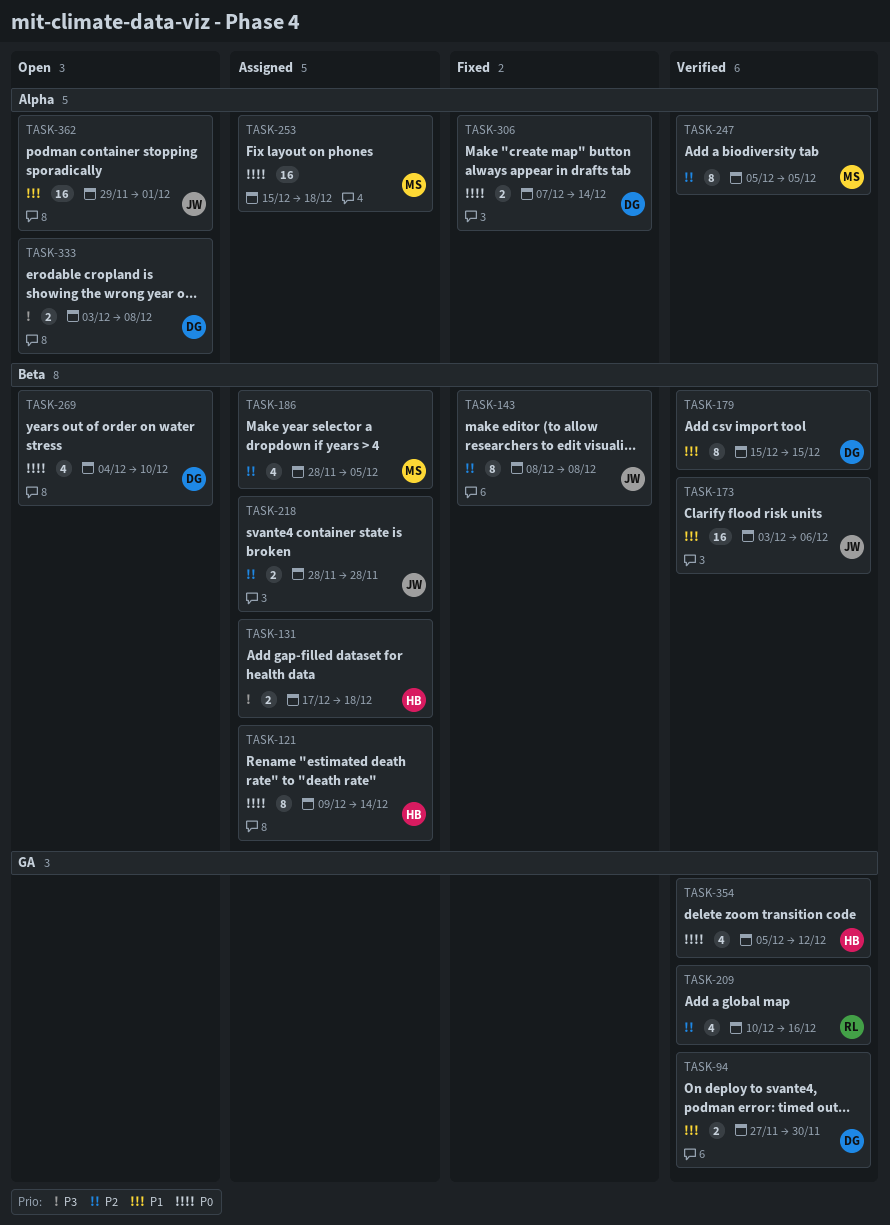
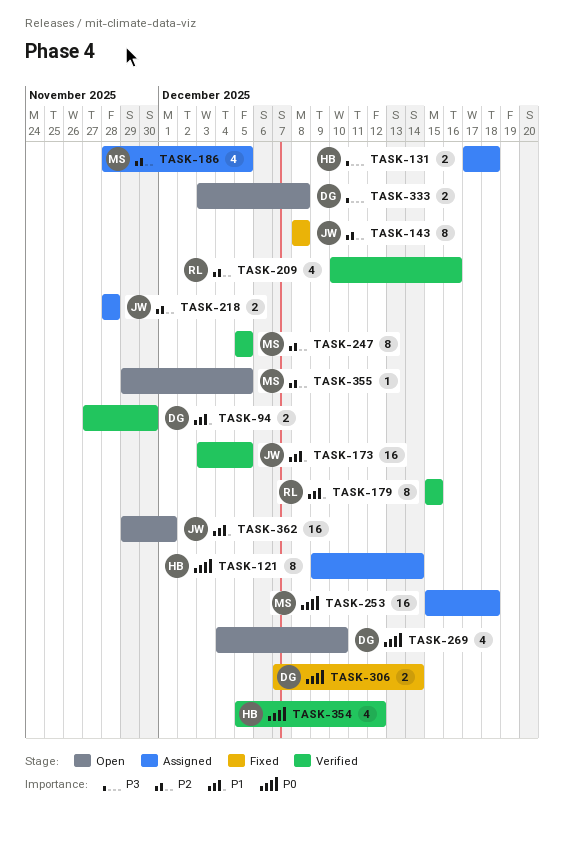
TASK-173, due: Dec 6 -> Dec 5
TASK-179, owner: DG -> RL
TASK-355: none -> present

